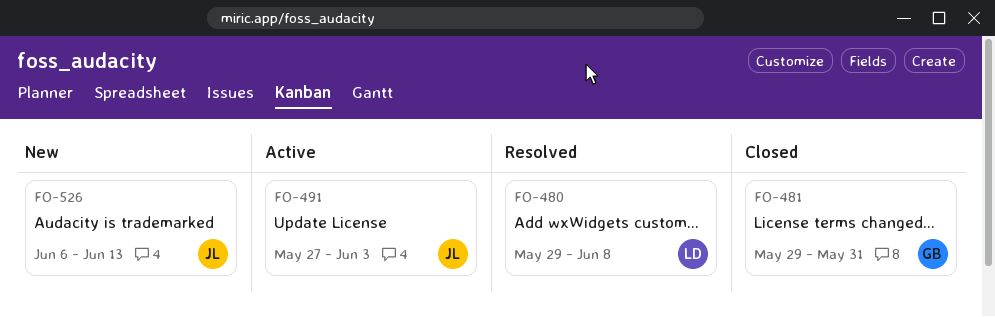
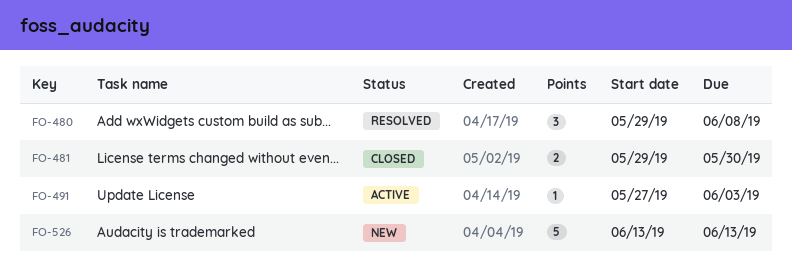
FO-481, due: May 31 -> May 30
FO-526, start: Jun 6 -> Jun 13

